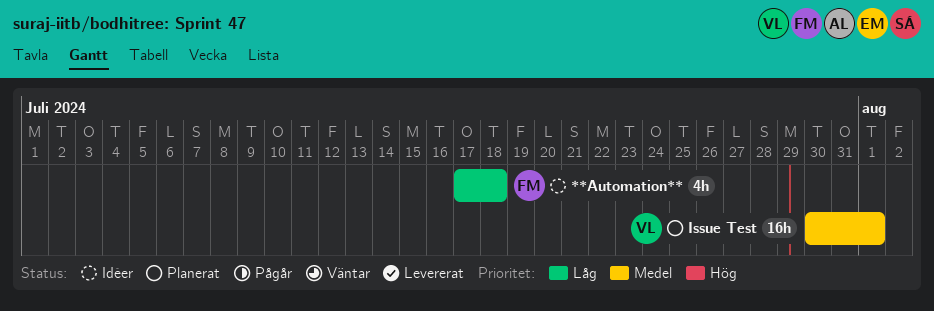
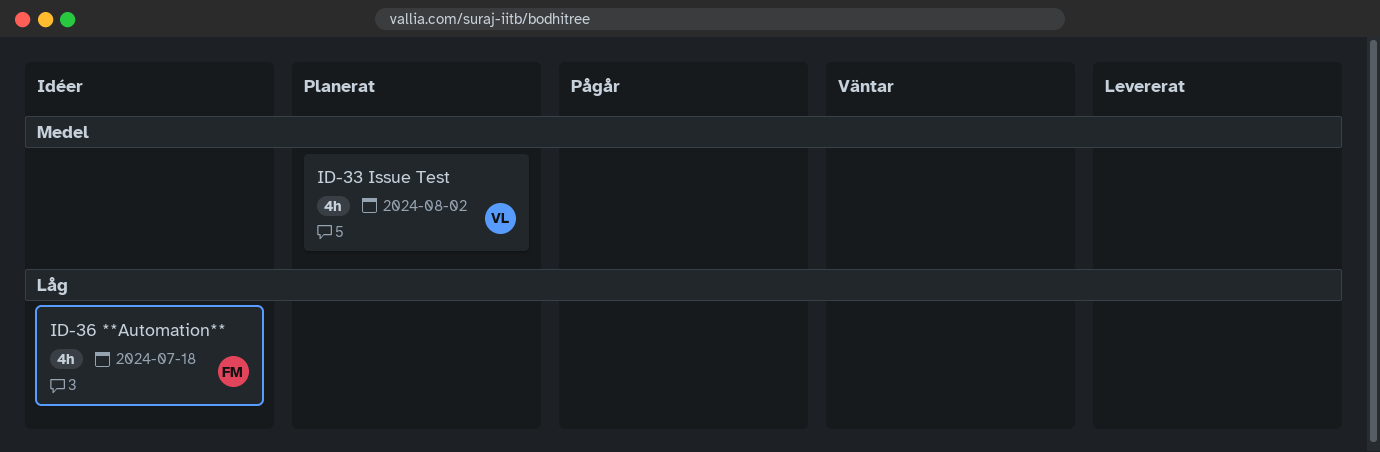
Issue Test, estimate: 16h -> 4h
Issue Test, due: Aug 1 -> Aug 2

